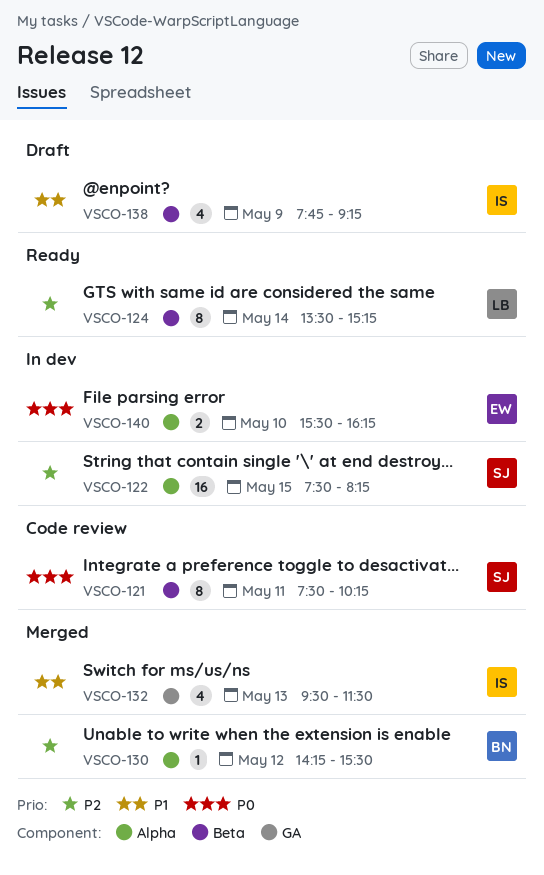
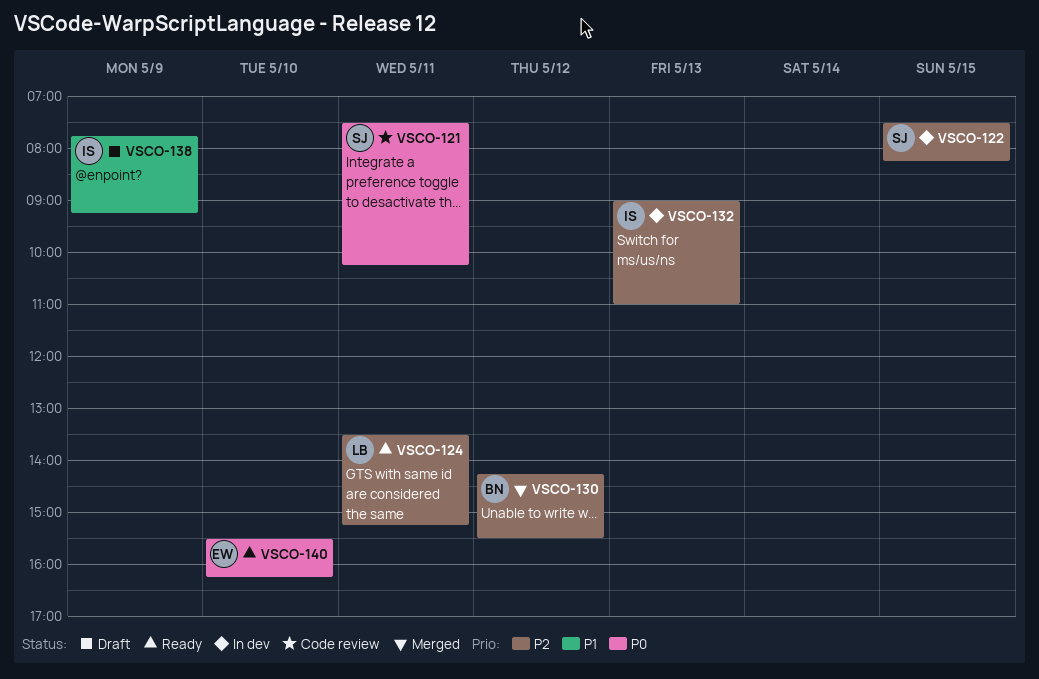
VSCO-124, day: May 14 -> May 11
VSCO-132, status: Merged -> In dev
VSCO-132, priority: P1 -> P2
VSCO-132, begins: 09:30 -> 09:00
VSCO-132, ends: 11:30 -> 11:00
VSCO-140, status: In dev -> Ready

